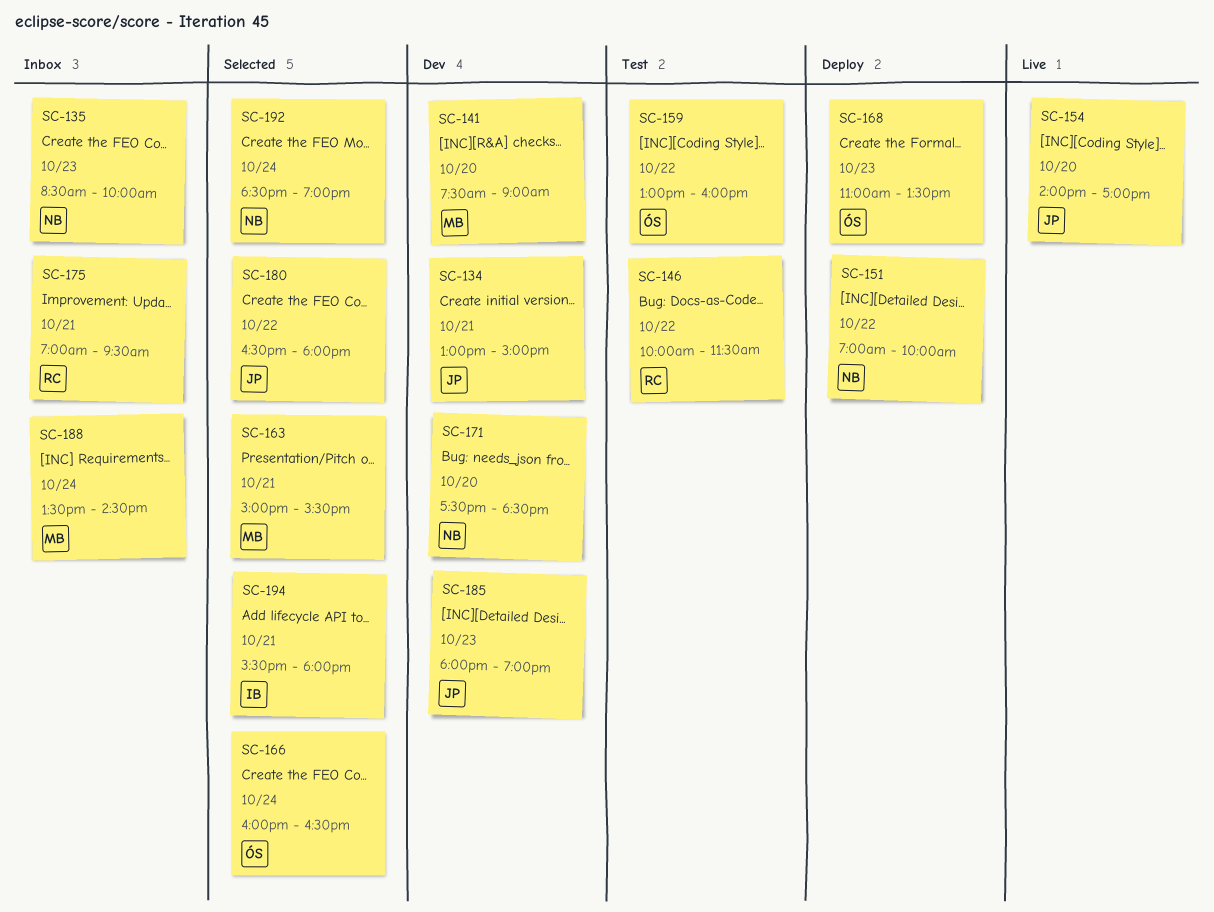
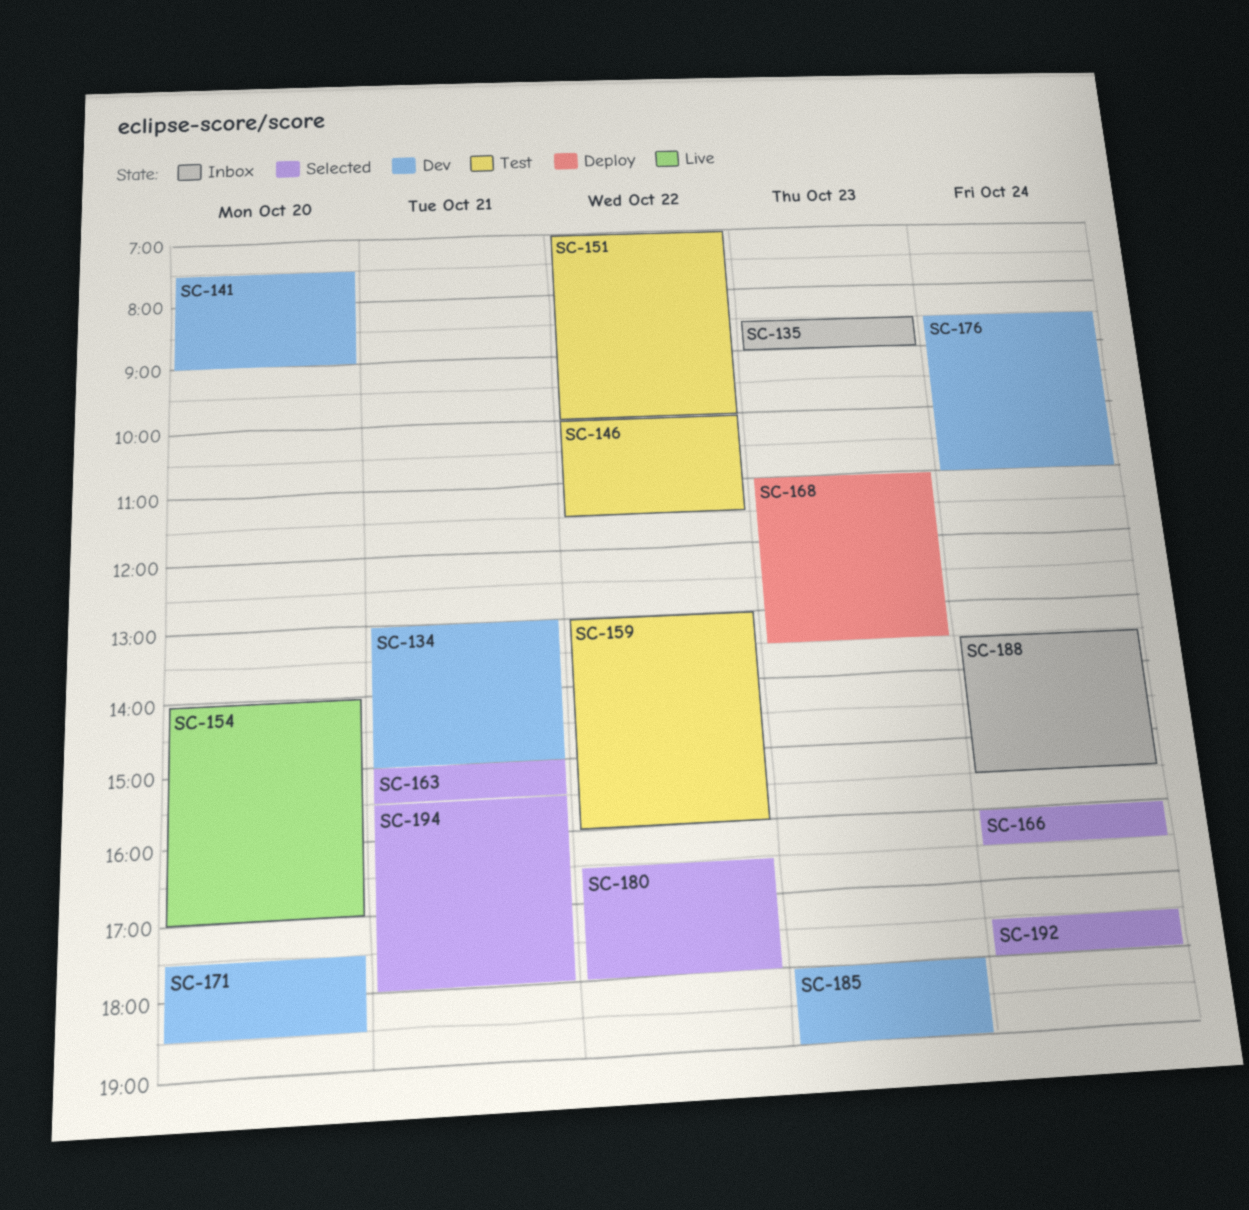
SC-135, ends: 10:00 -> 09:00
SC-151, status: Deploy -> Test
SC-175: present -> none
SC-176: none -> present
SC-188, ends: 14:30 -> 15:30
SC-192, begins: 18:30 -> 17:30
SC-192, ends: 19:00 -> 18:00

